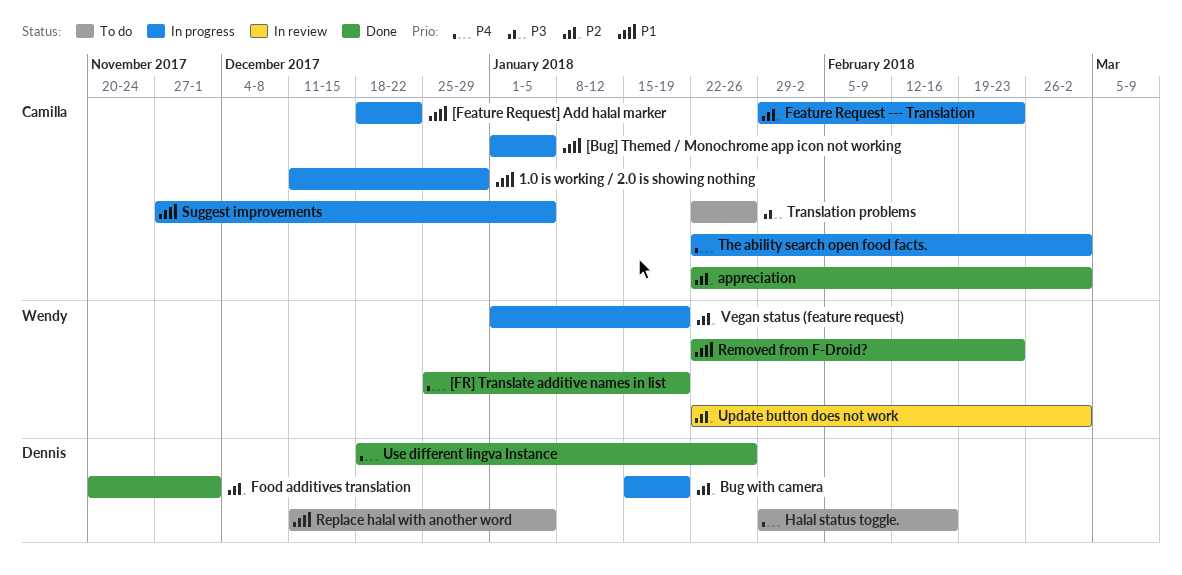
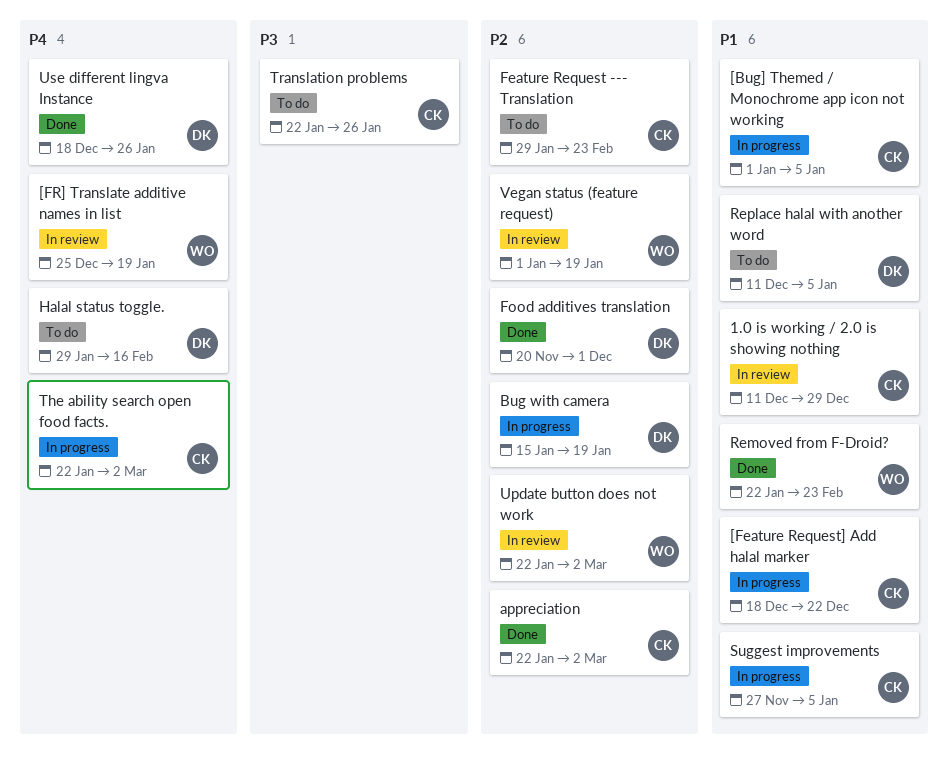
1.0 is working / 2.0 is showing nothing, status: In progress -> In review
[FR] Translate additive names in list, status: Done -> In review
Feature Request --- Translation, status: In progress -> To do
Vegan status (feature request), status: In progress -> In review

